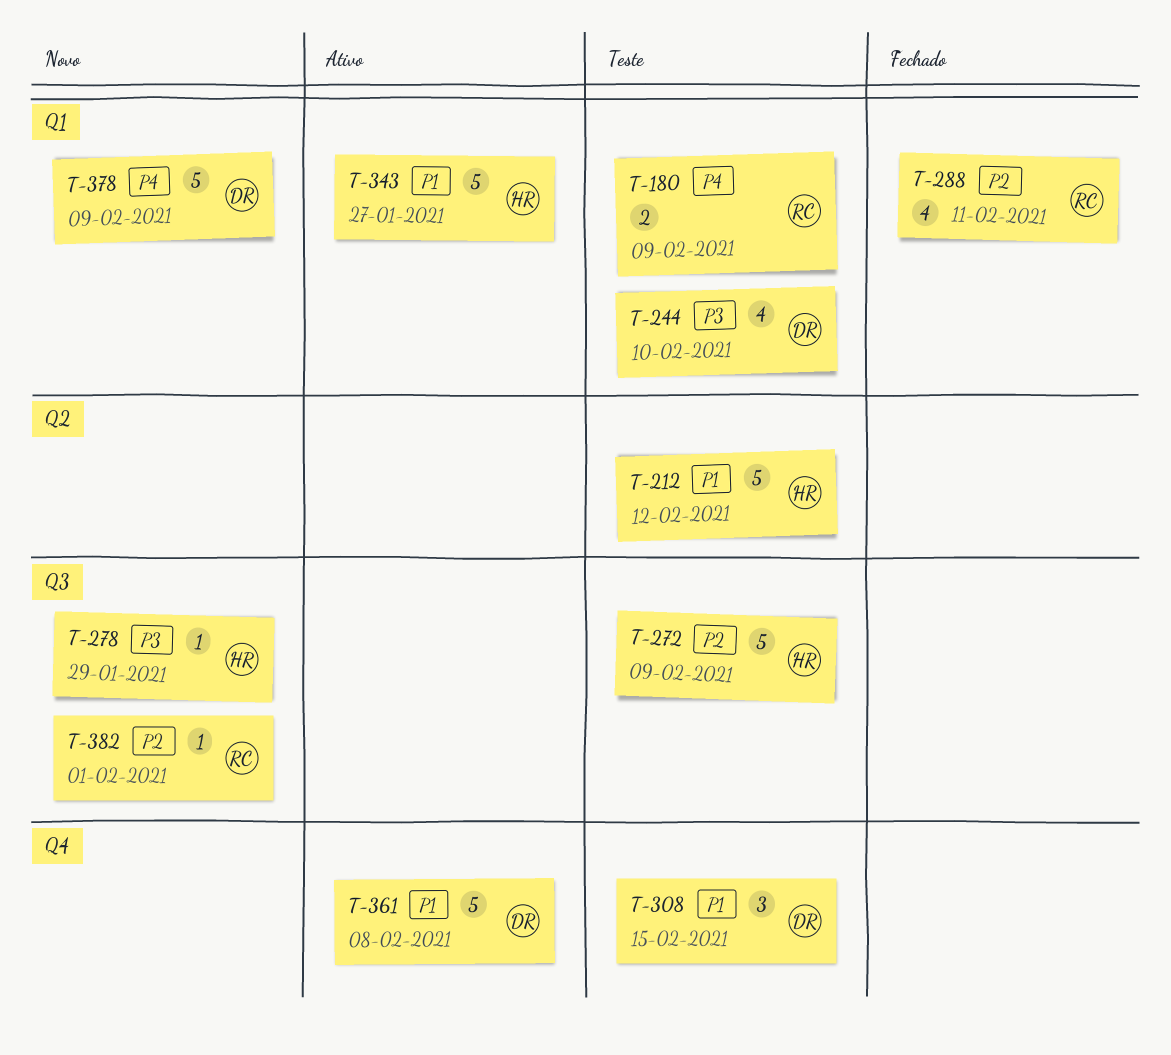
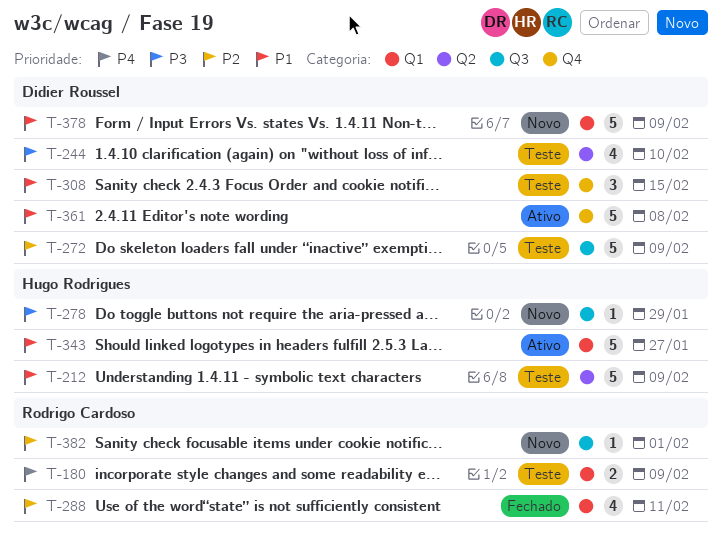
T-212, due: Feb 12 -> Feb 9
T-244, label: Q1 -> Q2
T-272, owner: Hugo Rodrigues -> Didier Roussel
T-378, priority: P4 -> P1

